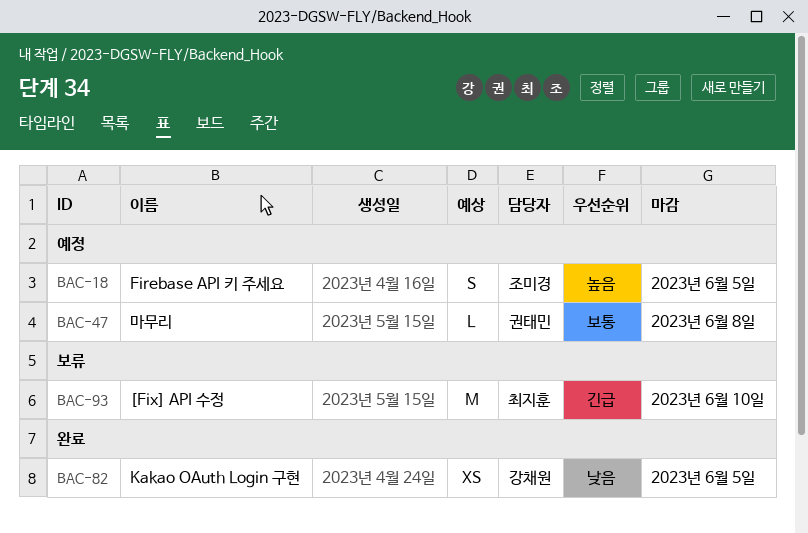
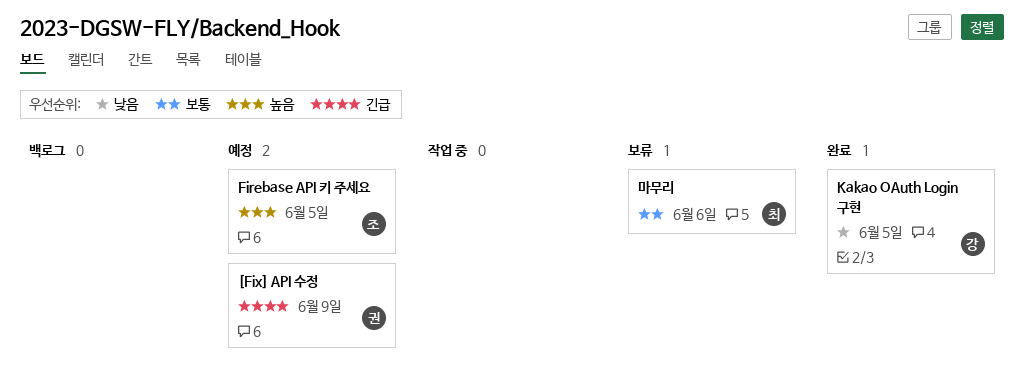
[Fix] API 수정, status: 보류 -> 예정
[Fix] API 수정, owner: 최지훈 -> 권태민
[Fix] API 수정, due: Jun 10 -> Jun 9
마무리, status: 예정 -> 보류
마무리, owner: 권태민 -> 최지훈
마무리, due: Jun 8 -> Jun 6

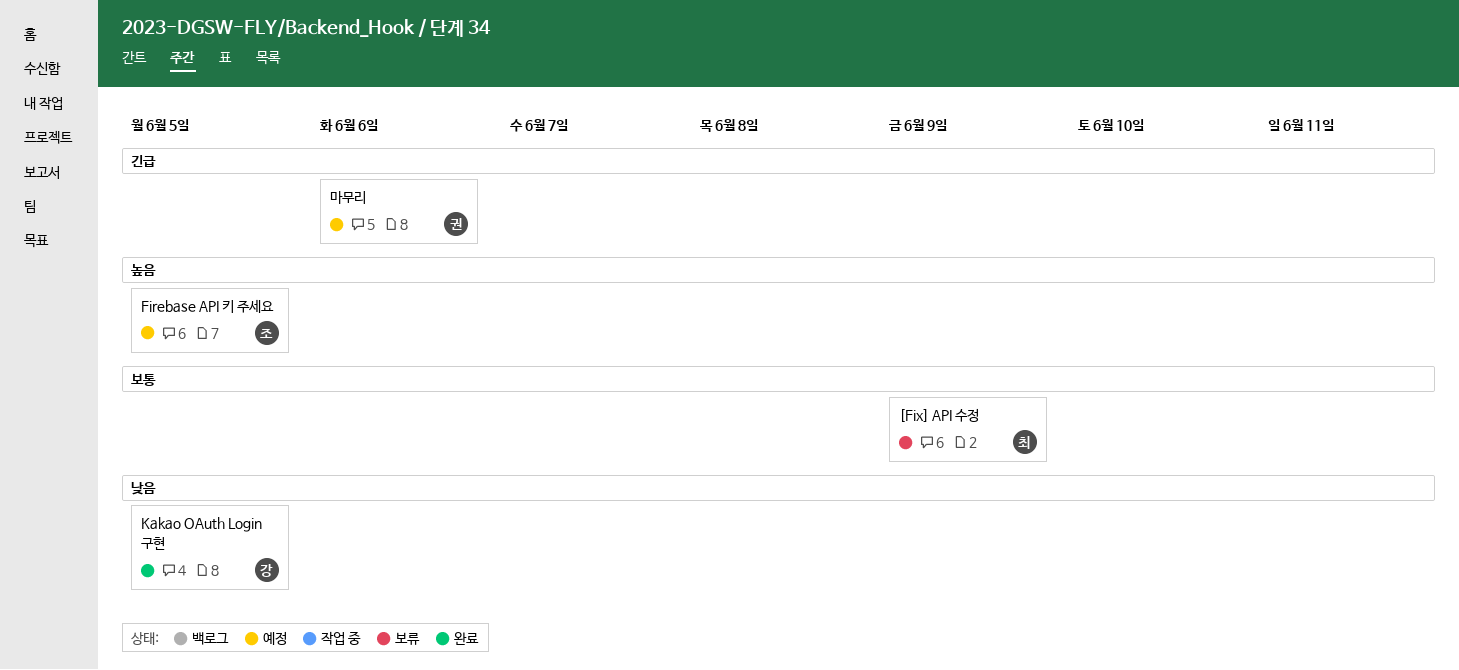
[Fix] API 수정, status: 예정 -> 보류
[Fix] API 수정, owner: 권 -> 최
[Fix] API 수정, priority: 긴급 -> 보통
마무리, status: 보류 -> 예정
마무리, owner: 최 -> 권
마무리, priority: 보통 -> 긴급

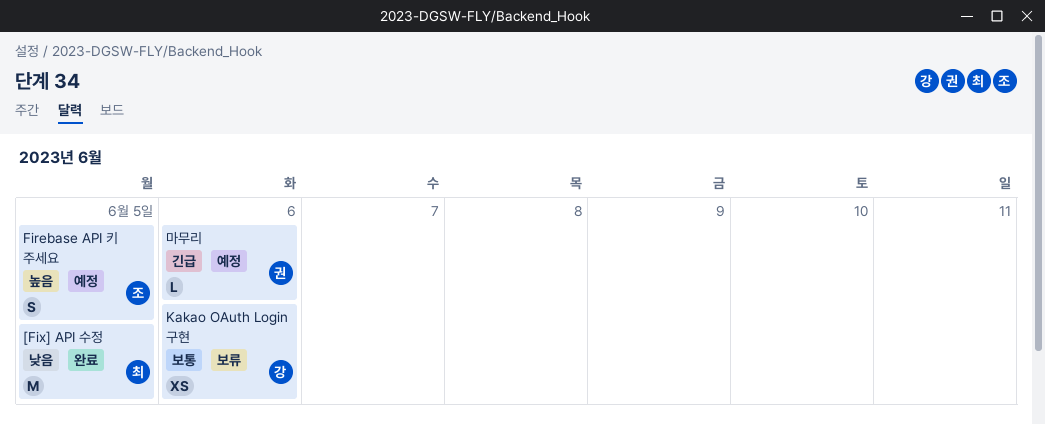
[Fix] API 수정, status: 보류 -> 완료
[Fix] API 수정, priority: 보통 -> 낮음
[Fix] API 수정, due: Jun 9 -> Jun 5
Kakao OAuth Login 구현, status: 완료 -> 보류
Kakao OAuth Login 구현, priority: 낮음 -> 보통
Kakao OAuth Login 구현, due: Jun 5 -> Jun 6

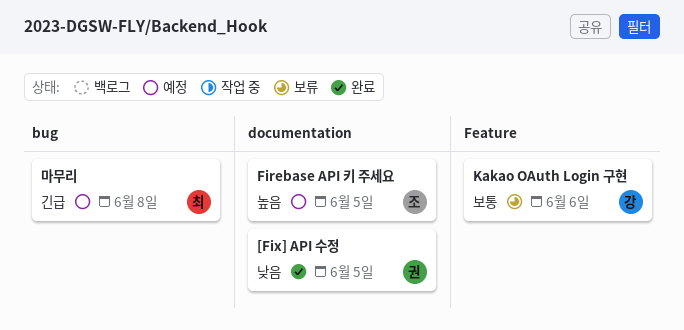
[Fix] API 수정, owner: 최 -> 권
마무리, owner: 권 -> 최
마무리, due: Jun 6 -> Jun 8

